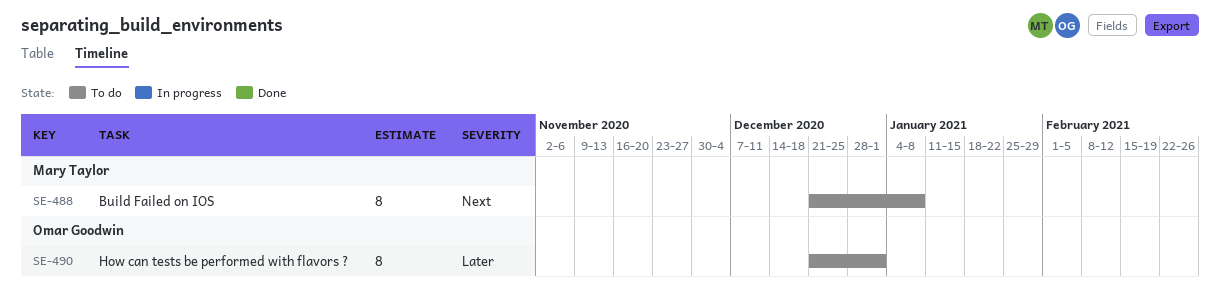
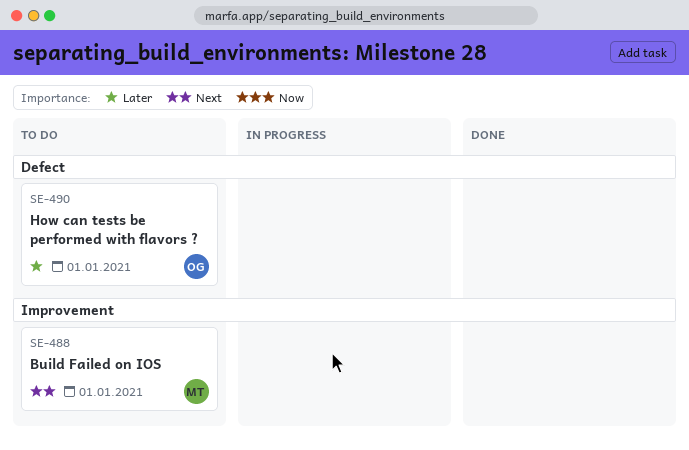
SE-488, due: Jan 8 -> Jan 1

